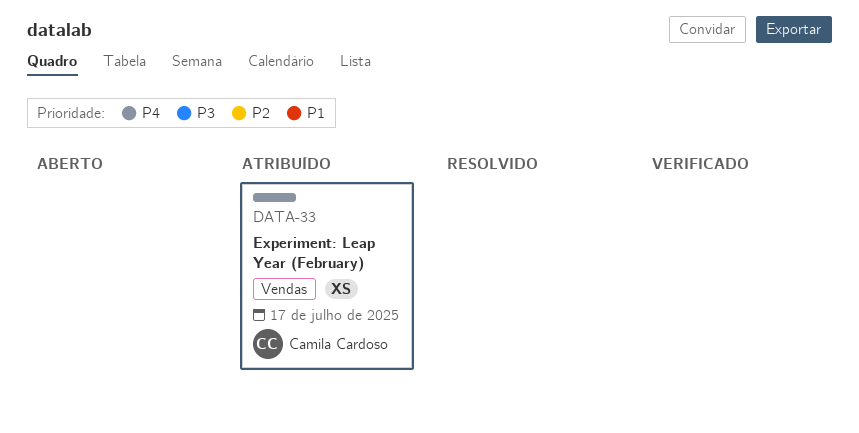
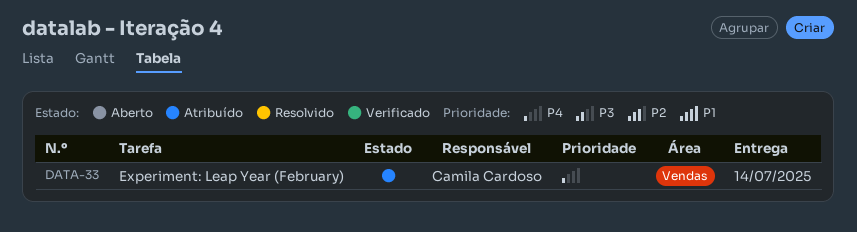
DATA-33, due: Jul 17 -> Jul 14

